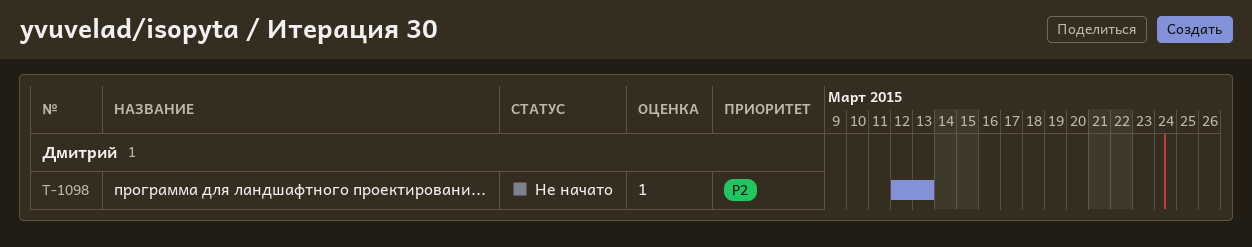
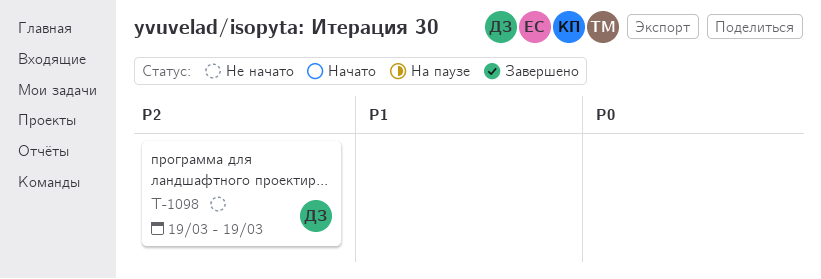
T-1098, start: Mar 12 -> Mar 19
T-1098, due: Mar 13 -> Mar 19

